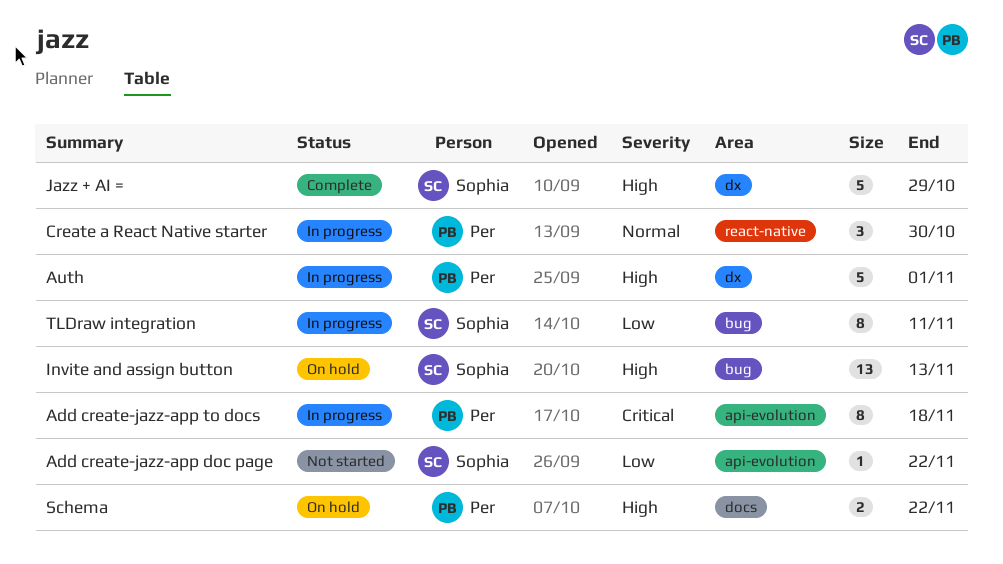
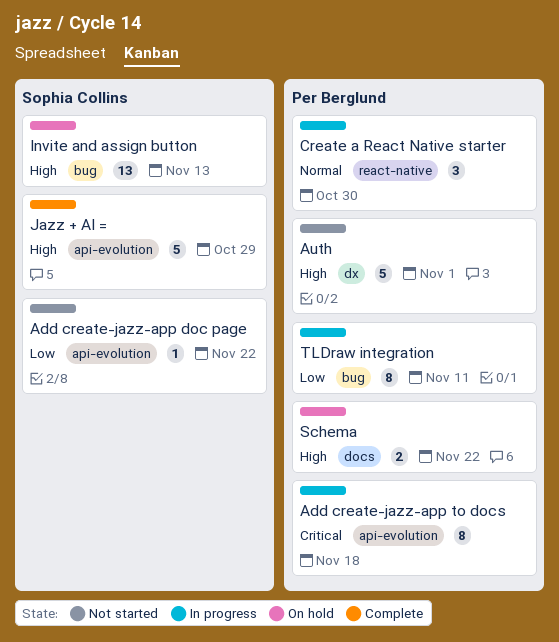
Auth, status: In progress -> Not started
Jazz + AI =, label: dx -> api-evolution
TLDraw integration, owner: Sophia Collins -> Per Berglund

